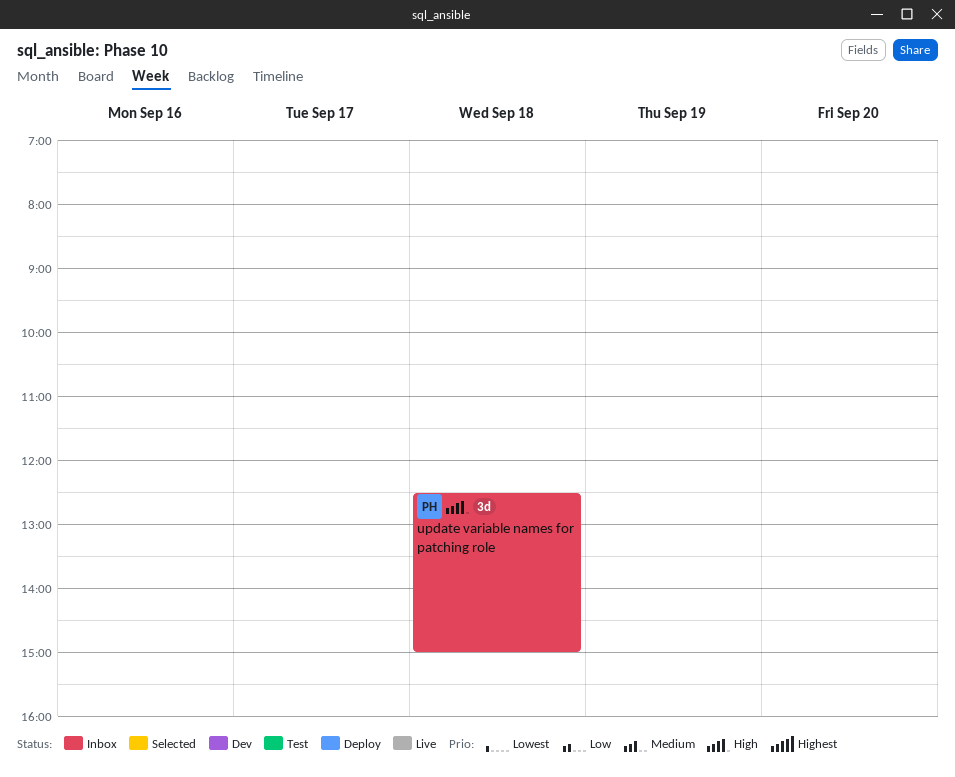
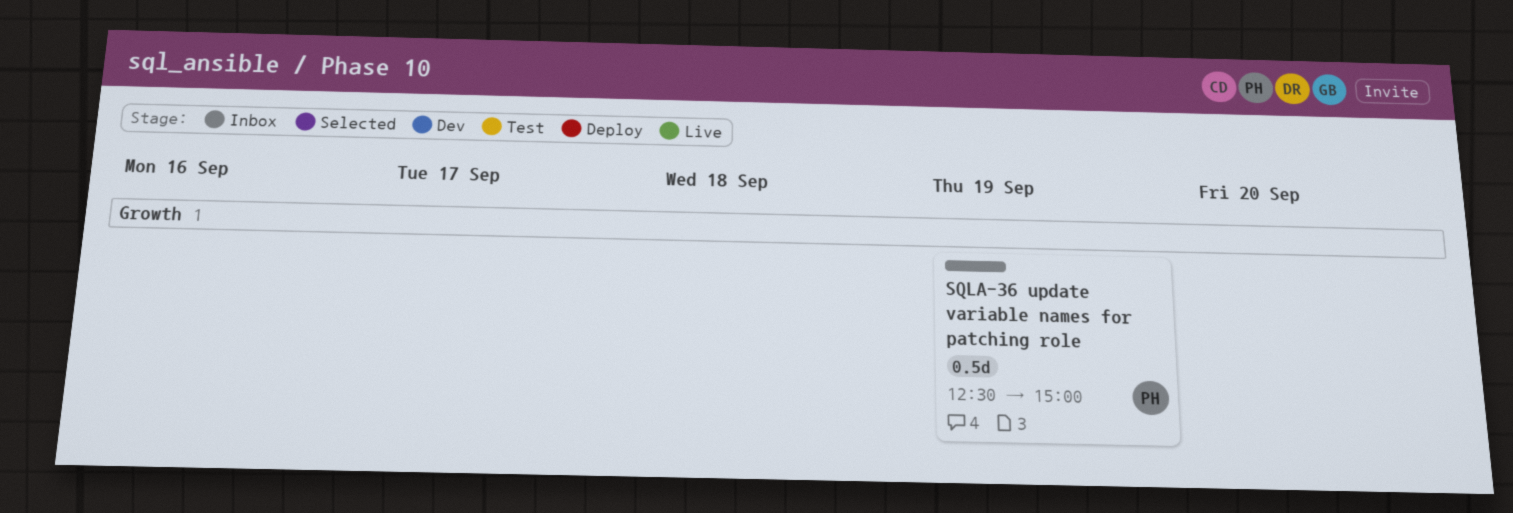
update variable names for patching role, estimate: 3d -> 0.5d
update variable names for patching role, day: Sep 18 -> Sep 19

